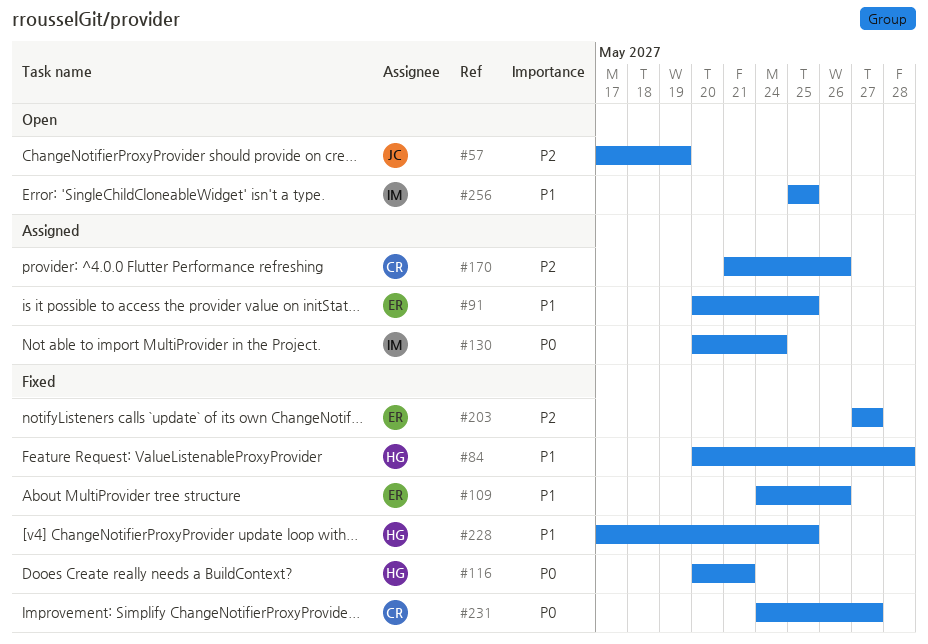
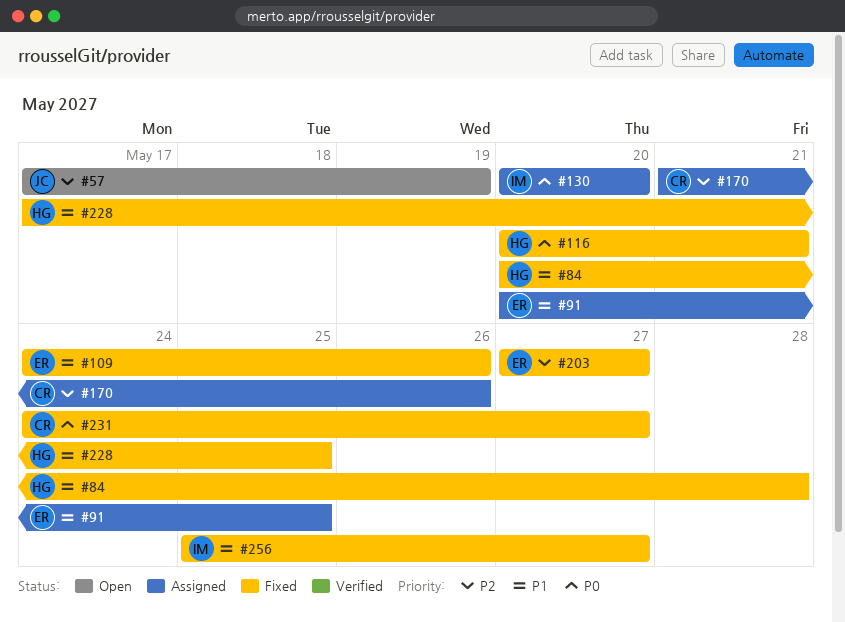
#130, due: May 24 -> May 20
#256, status: Open -> Fixed
#256, due: May 25 -> May 27

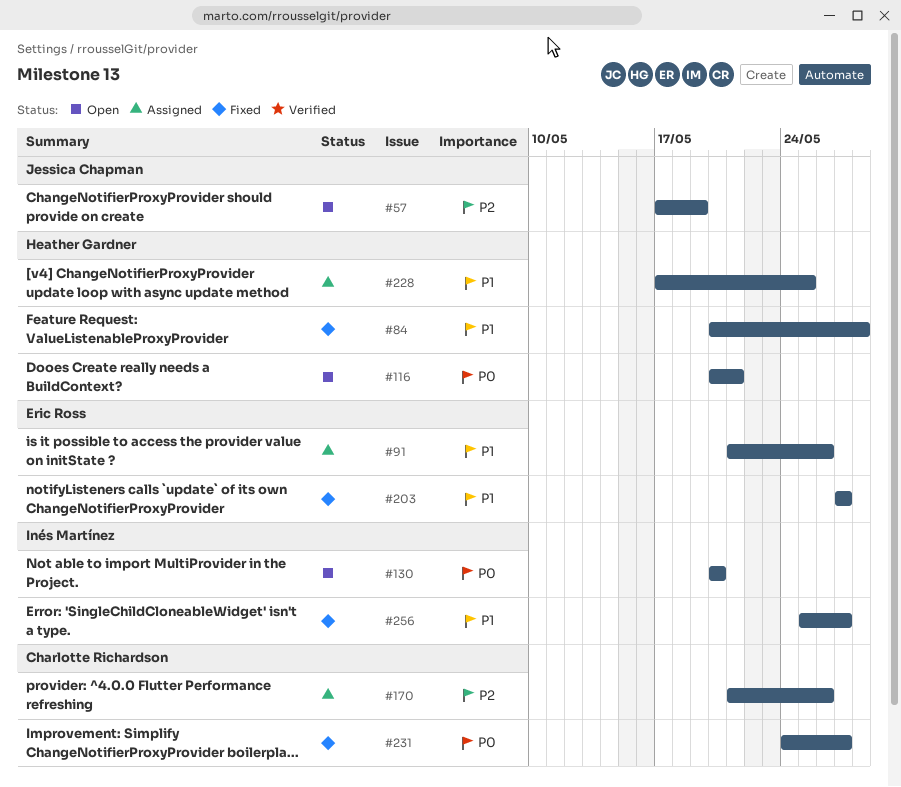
#91, start: May 20 -> May 21
#91, due: May 25 -> May 26
#109: present -> none
#116, status: Fixed -> Open
#130, status: Assigned -> Open
#203, priority: P2 -> P1
#228, status: Fixed -> Assigned

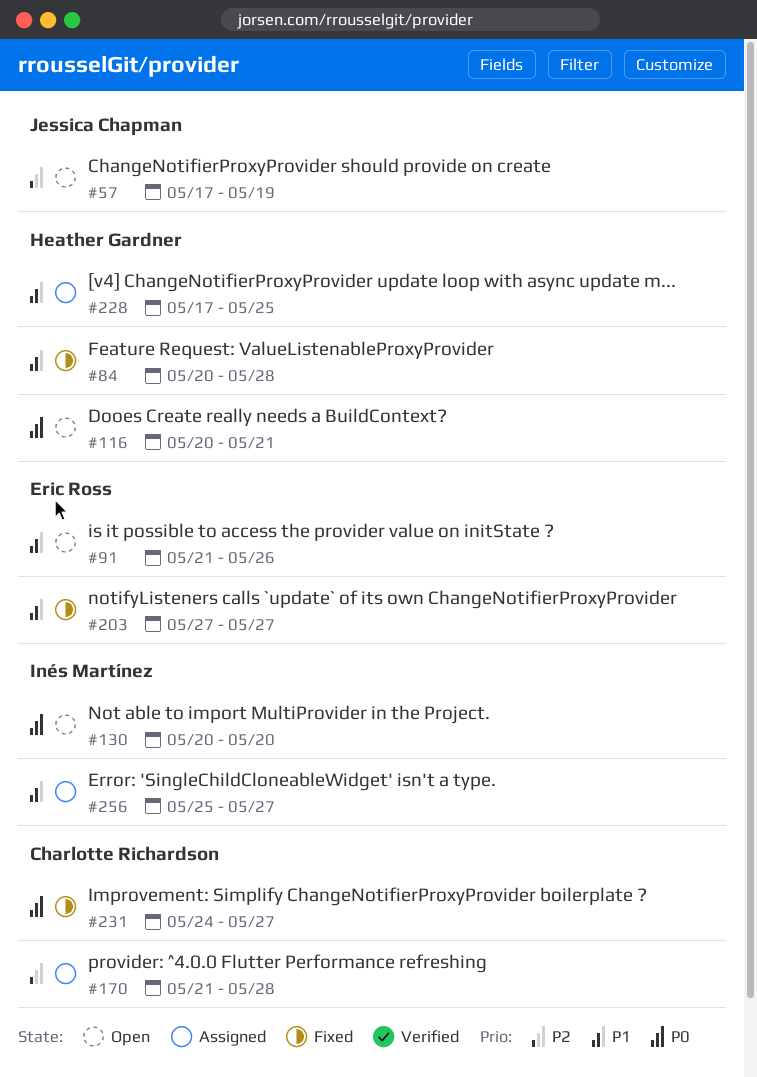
#91, status: Assigned -> Open
#170, due: May 26 -> May 28
#256, status: Fixed -> Assigned

